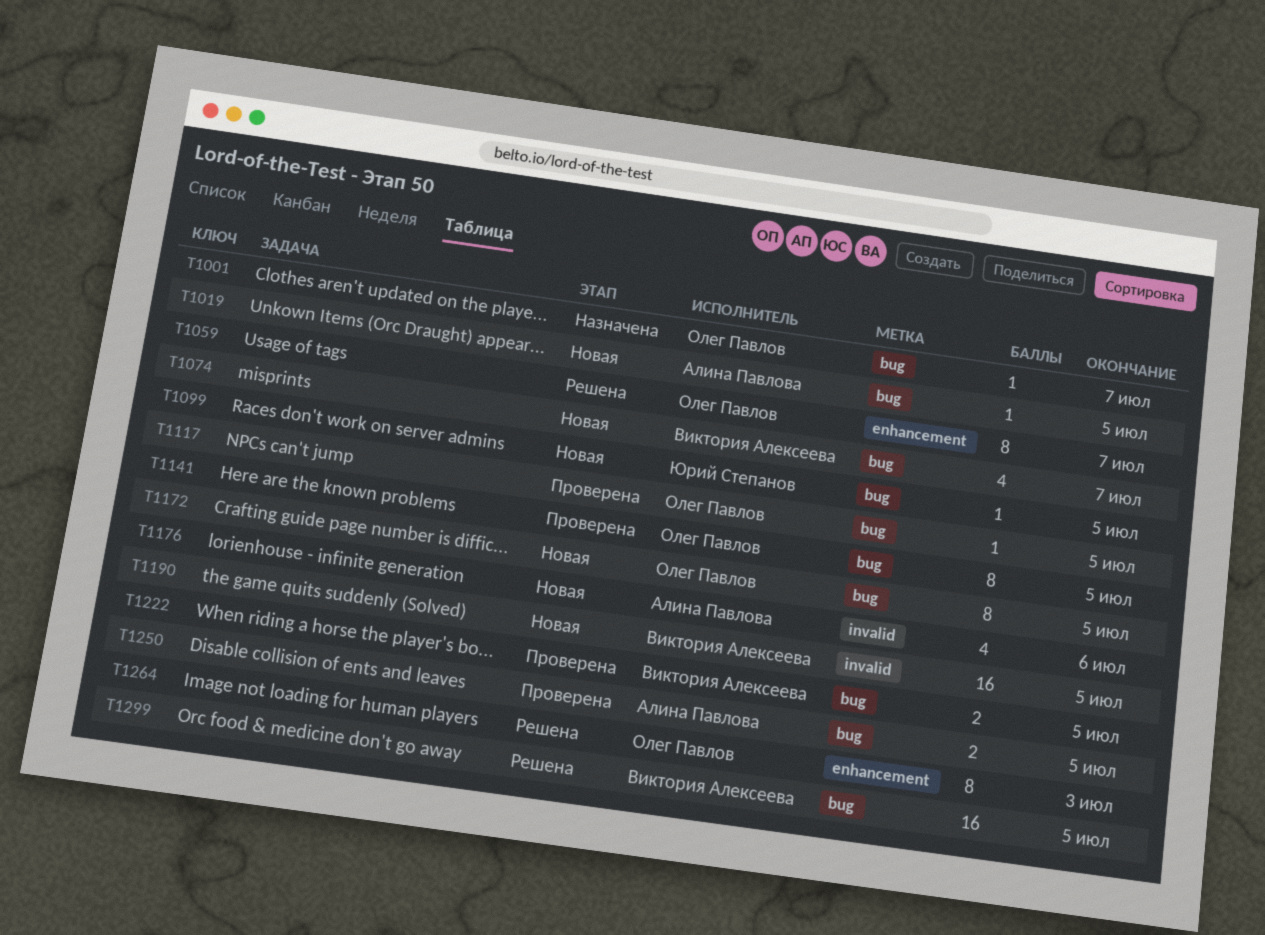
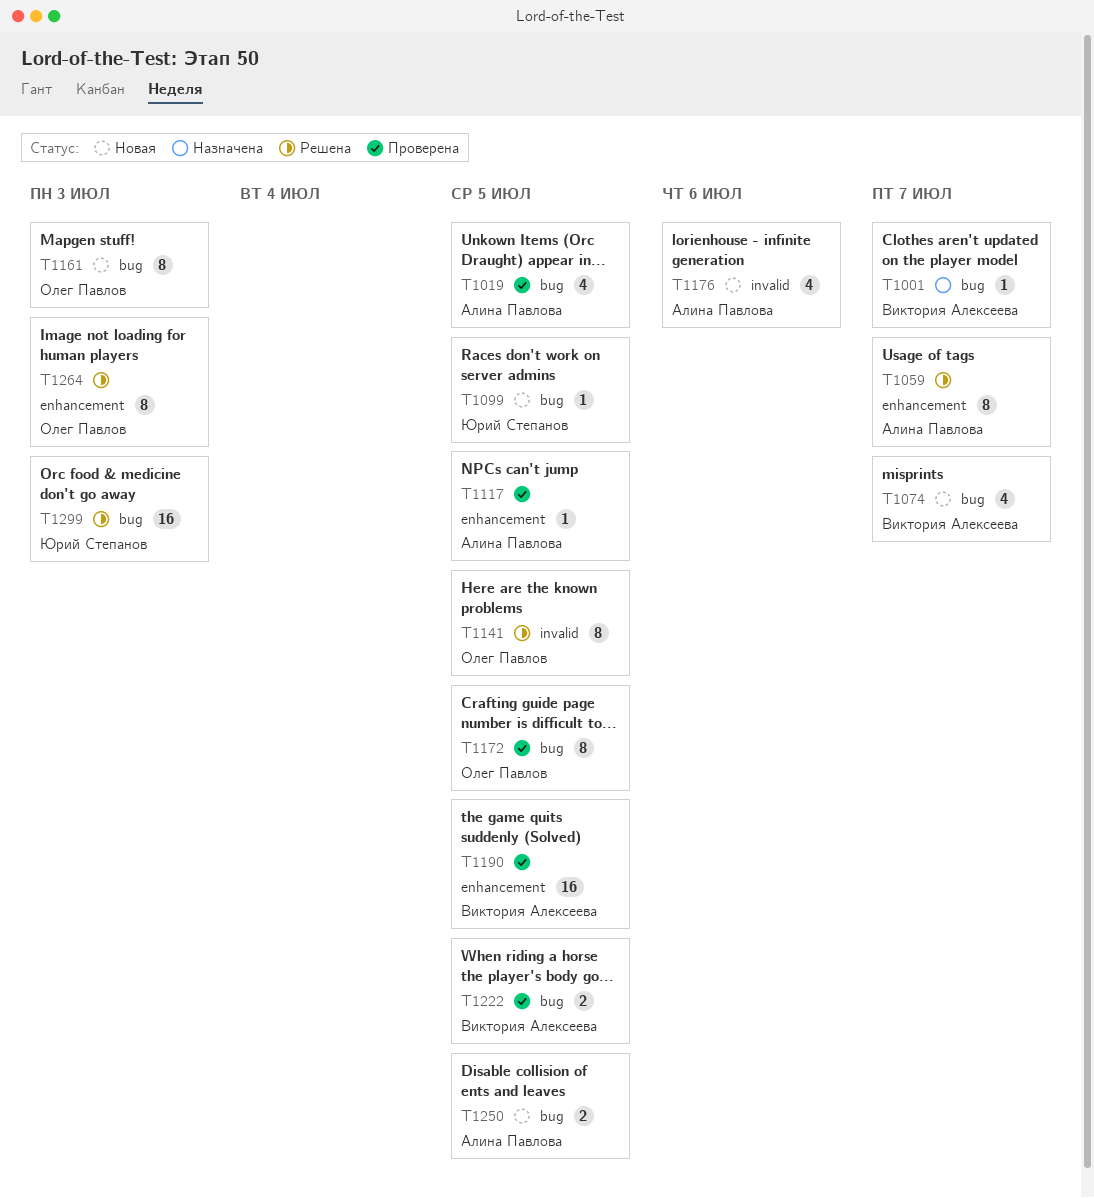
T1001, owner: Олег Павлов -> Виктория Алексеева
T1019, status: Новая -> Проверена
T1019, estimate: 1 -> 4
T1059, owner: Олег Павлов -> Алина Павлова
T1117, owner: Олег Павлов -> Алина Павлова
T1117, label: bug -> enhancement
T1141, status: Проверена -> Решена
T1141, label: bug -> invalid
T1161: none -> present
T1172, status: Новая -> Проверена
T1190, status: Новая -> Проверена
T1190, label: invalid -> enhancement
T1250, status: Проверена -> Новая
T1299, owner: Виктория Алексеева -> Юрий Степанов
T1299, due: Jul 5 -> Jul 3

